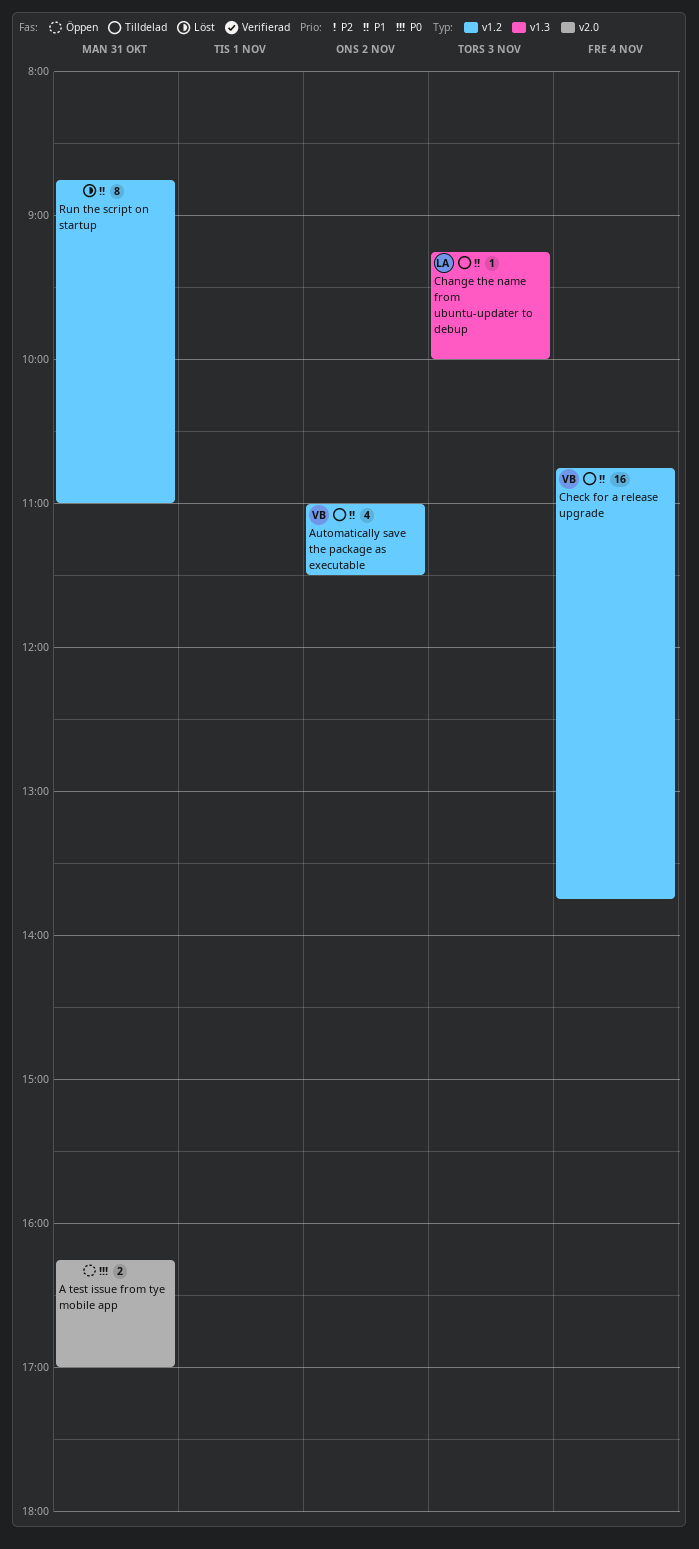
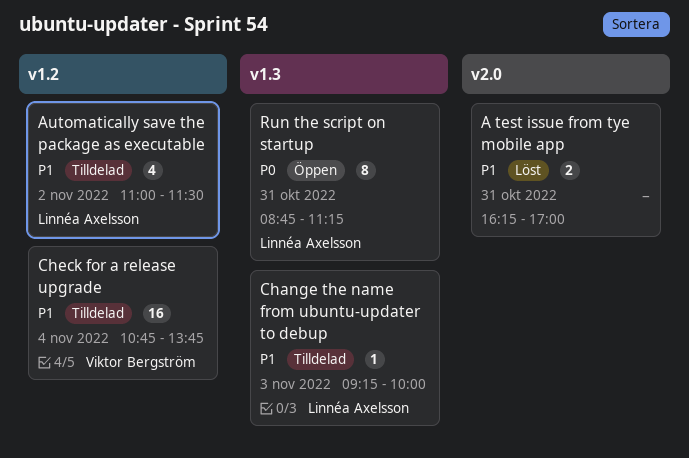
A test issue from tye mobile app, status: Öppen -> Löst
A test issue from tye mobile app, priority: P0 -> P1
Automatically save the package as executable, owner: Viktor Bergström -> Linnéa Axelsson
Run the script on startup, status: Löst -> Öppen
Run the script on startup, owner: none -> Linnéa Axelsson
Run the script on startup, priority: P1 -> P0
Run the script on startup, label: v1.2 -> v1.3
Run the script on startup, ends: 11:00 -> 11:15

